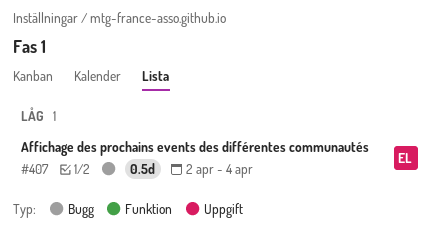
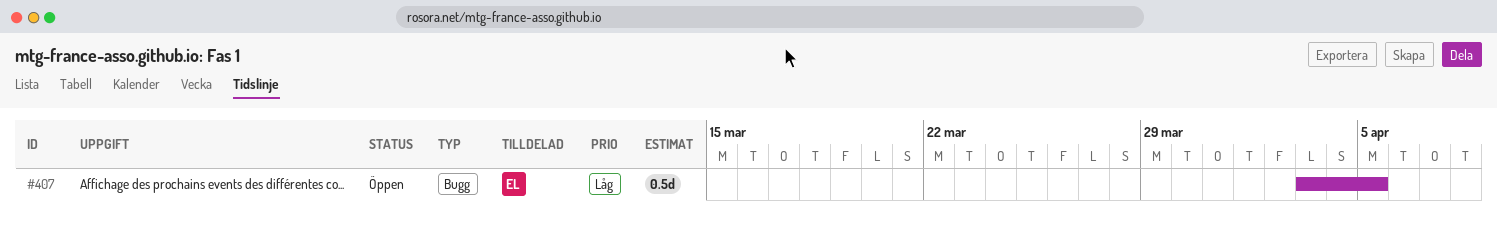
#407, start: Apr 2 -> Apr 3
#407, due: Apr 4 -> Apr 5

